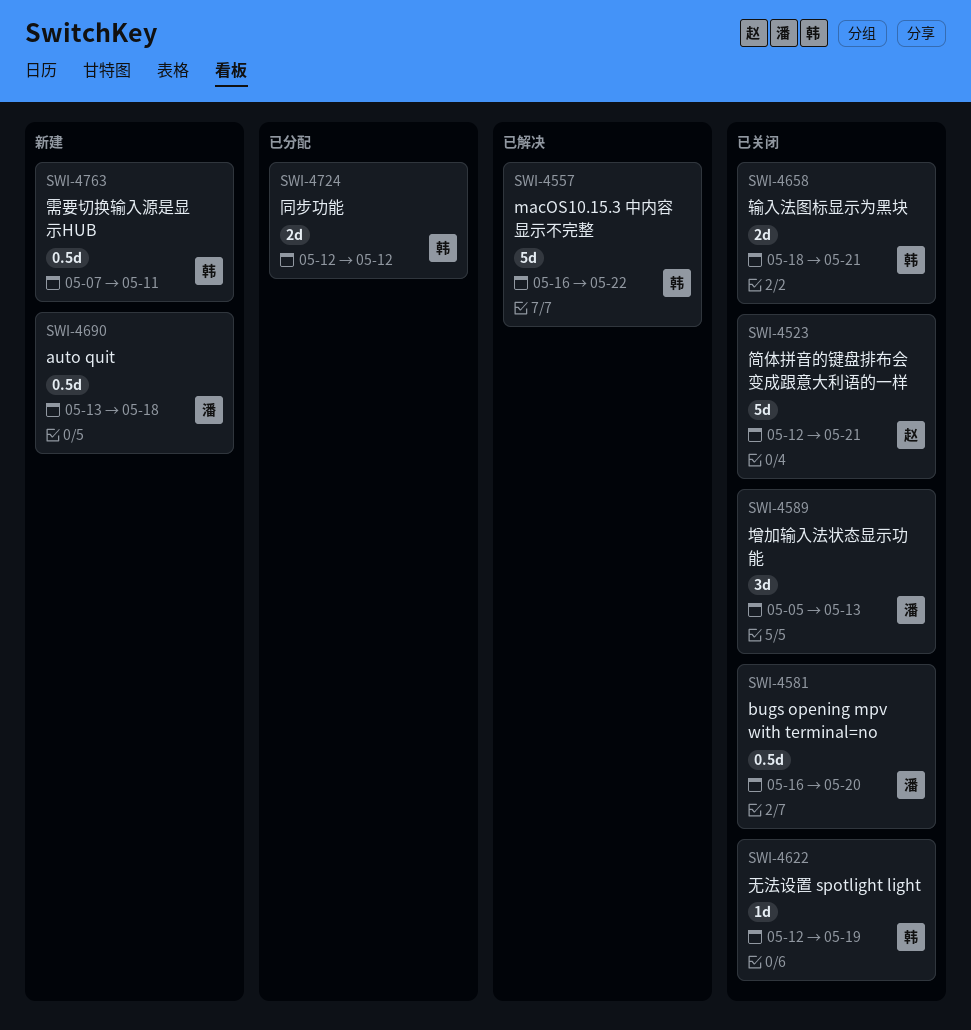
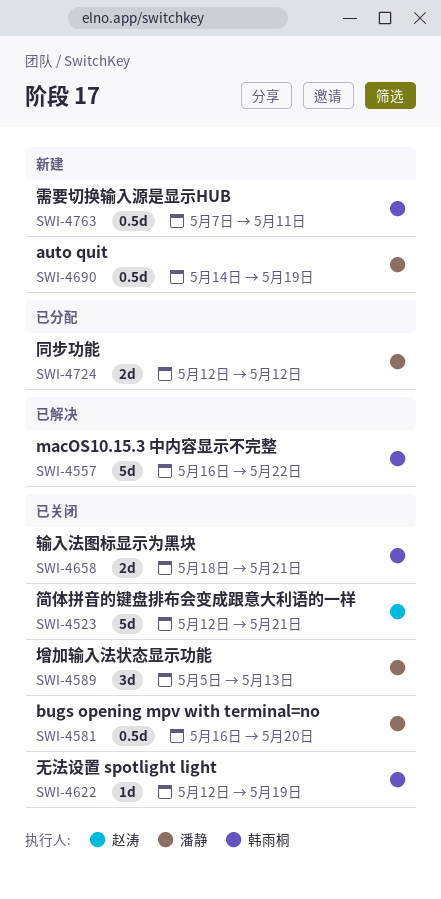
SWI-4690, start: May 13 -> May 14
SWI-4690, due: May 18 -> May 19
SWI-4724, owner: 韩雨桐 -> 潘静

